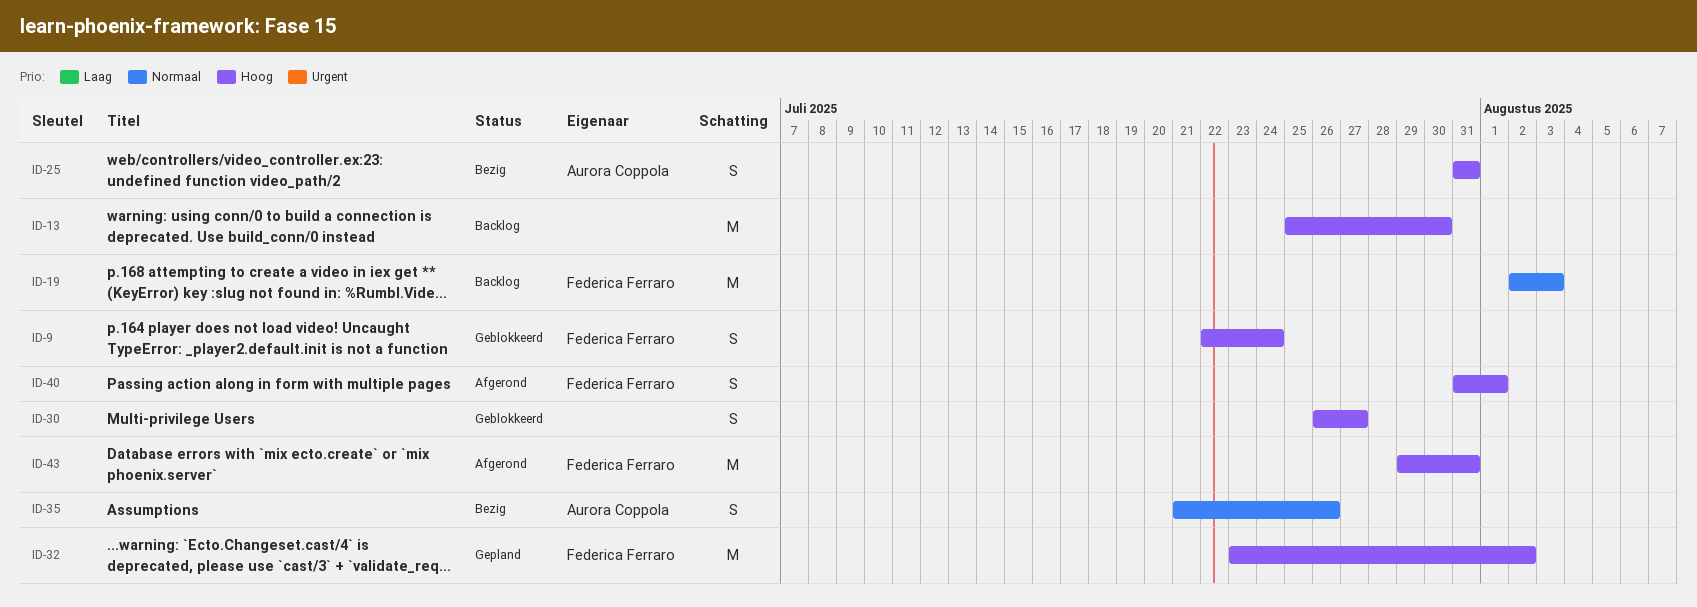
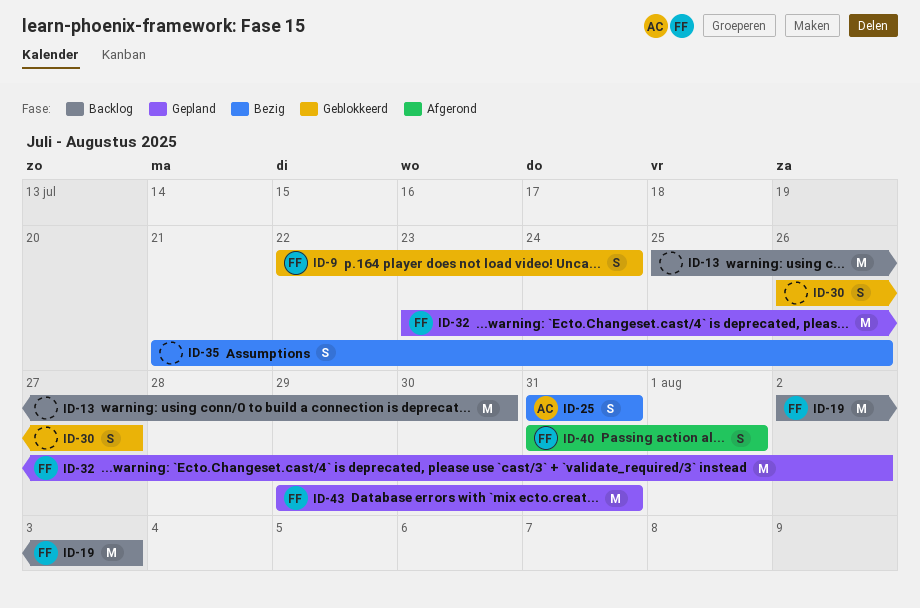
ID-35, owner: Aurora Coppola -> none
ID-43, status: Afgerond -> Gepland

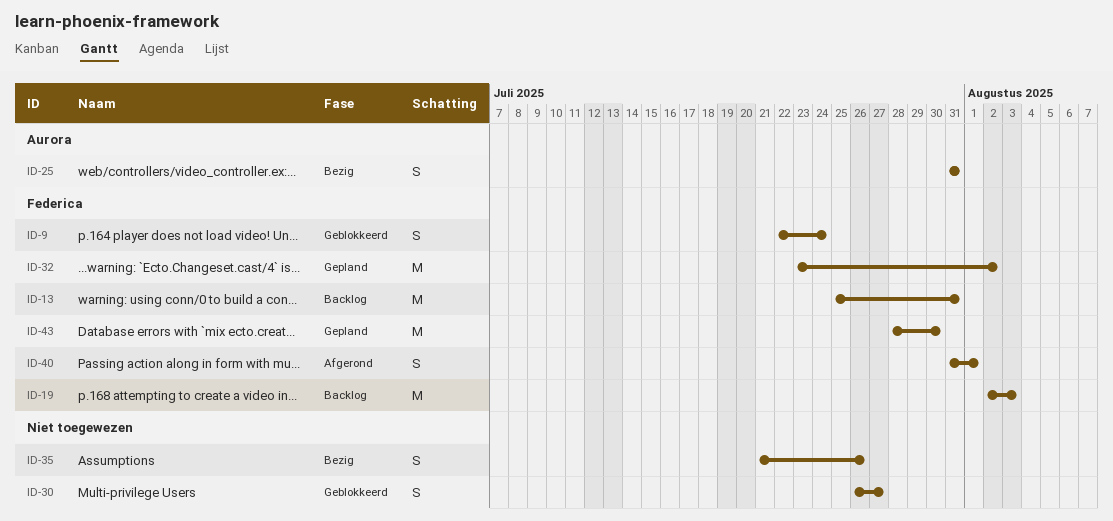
ID-13, owner: none -> Federica
ID-13, due: Jul 30 -> Jul 31
ID-43, start: Jul 29 -> Jul 28
ID-43, due: Jul 31 -> Jul 30

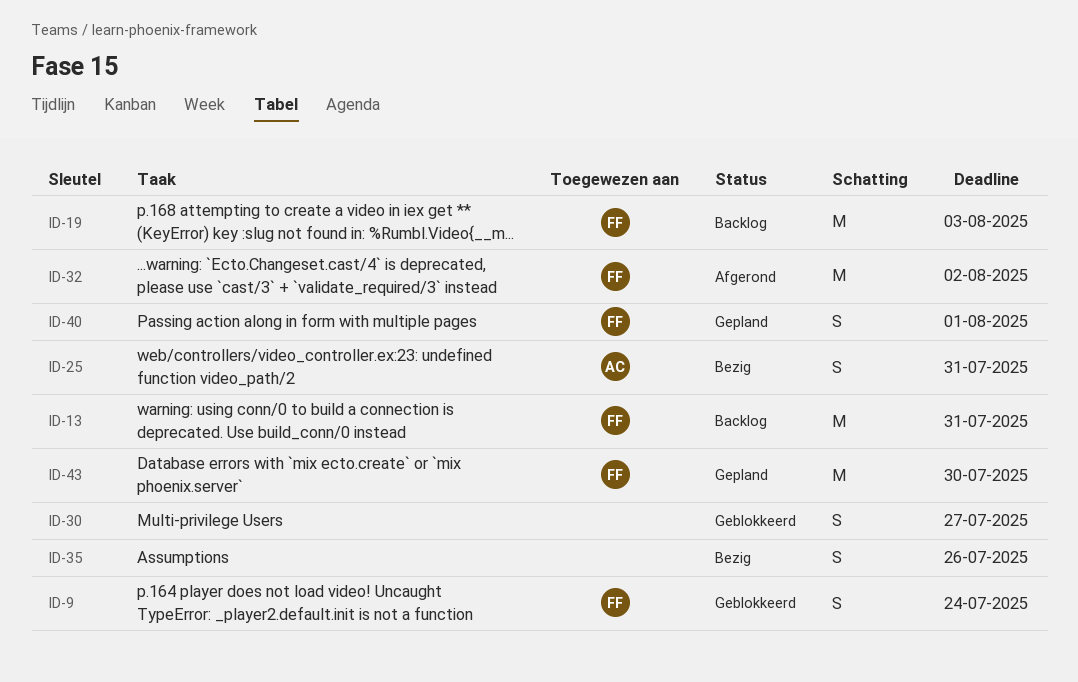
ID-32, status: Gepland -> Afgerond
ID-40, status: Afgerond -> Gepland

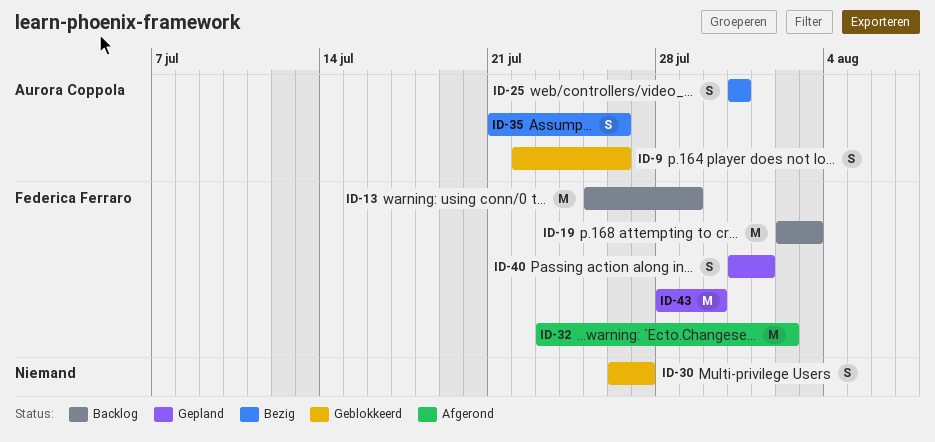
ID-9, owner: Federica Ferraro -> Aurora Coppola
ID-9, due: Jul 24 -> Jul 26
ID-13, due: Jul 31 -> Jul 29
ID-35, owner: none -> Aurora Coppola

